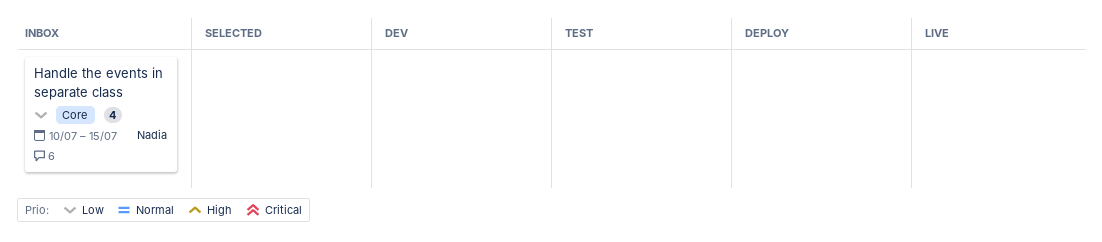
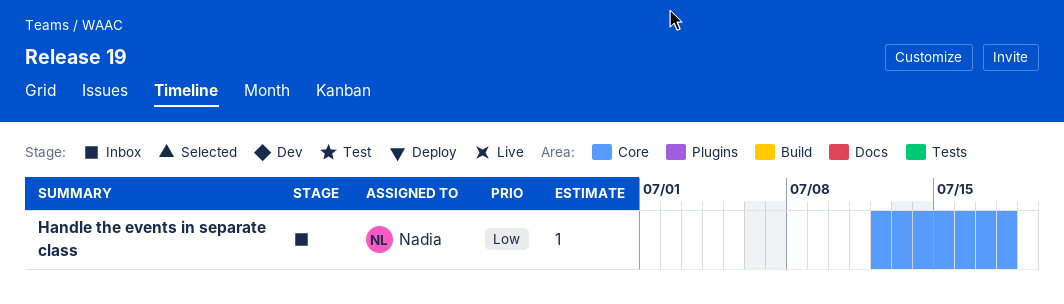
Handle the events in separate class, estimate: 4 -> 1
Handle the events in separate class, start: Jul 10 -> Jul 12
Handle the events in separate class, due: Jul 15 -> Jul 18

